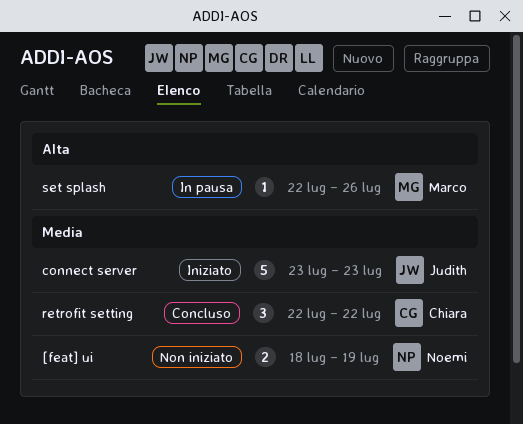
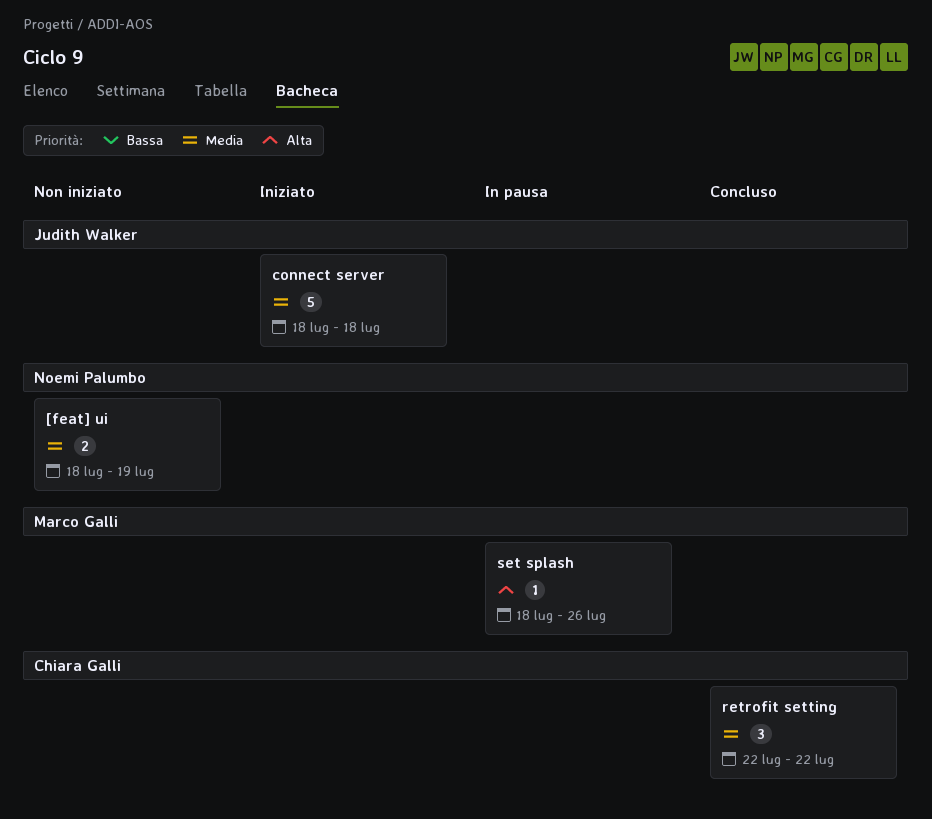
connect server, start: Jul 23 -> Jul 18
connect server, due: Jul 23 -> Jul 18
set splash, start: Jul 22 -> Jul 18

